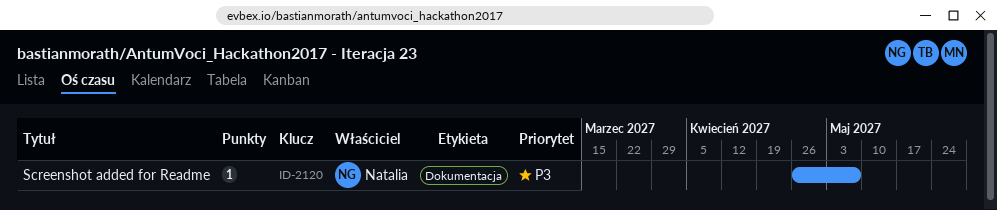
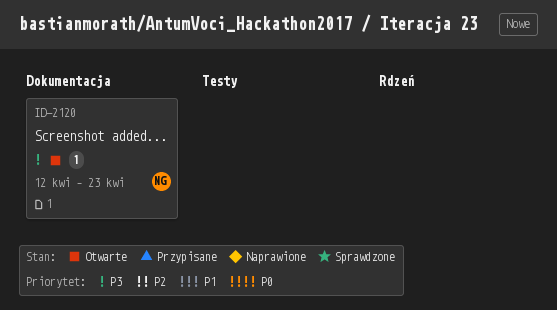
ID-2120, start: Apr 26 -> Apr 12
ID-2120, due: May 7 -> Apr 23

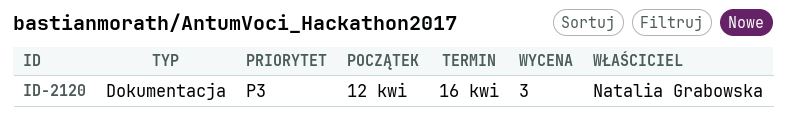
ID-2120, estimate: 1 -> 3
ID-2120, due: Apr 23 -> Apr 16

